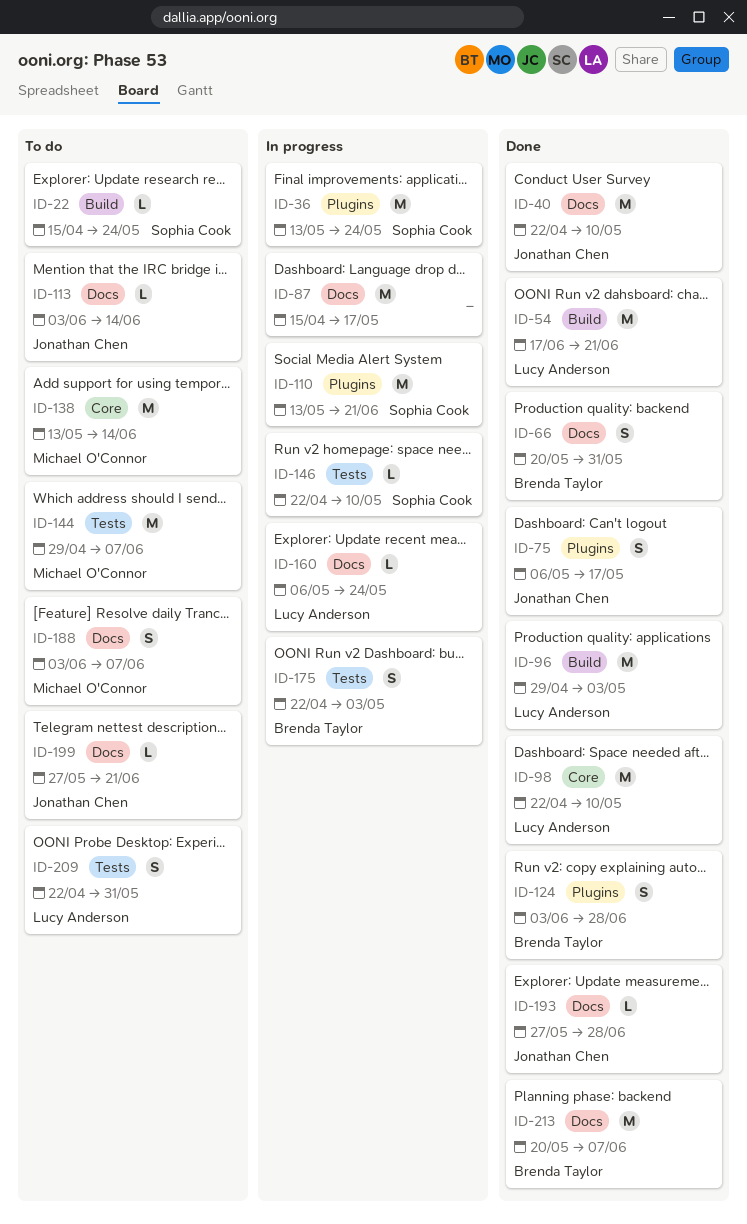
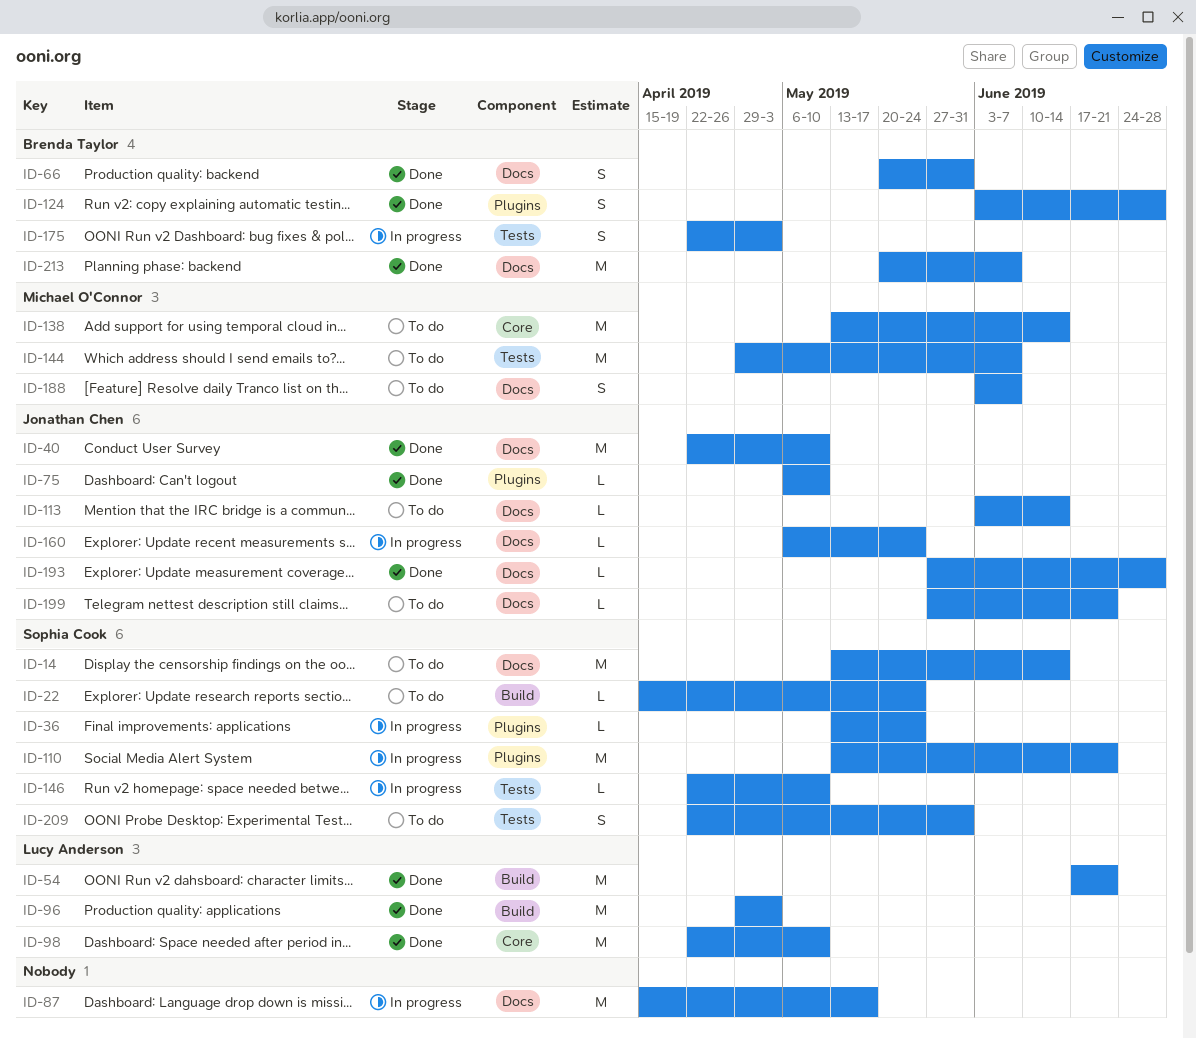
ID-14: none -> present
ID-36, estimate: M -> L
ID-75, estimate: S -> L
ID-75, due: May 17 -> May 10
ID-160, owner: Lucy Anderson -> Jonathan Chen
ID-209, owner: Lucy Anderson -> Sophia Cook

